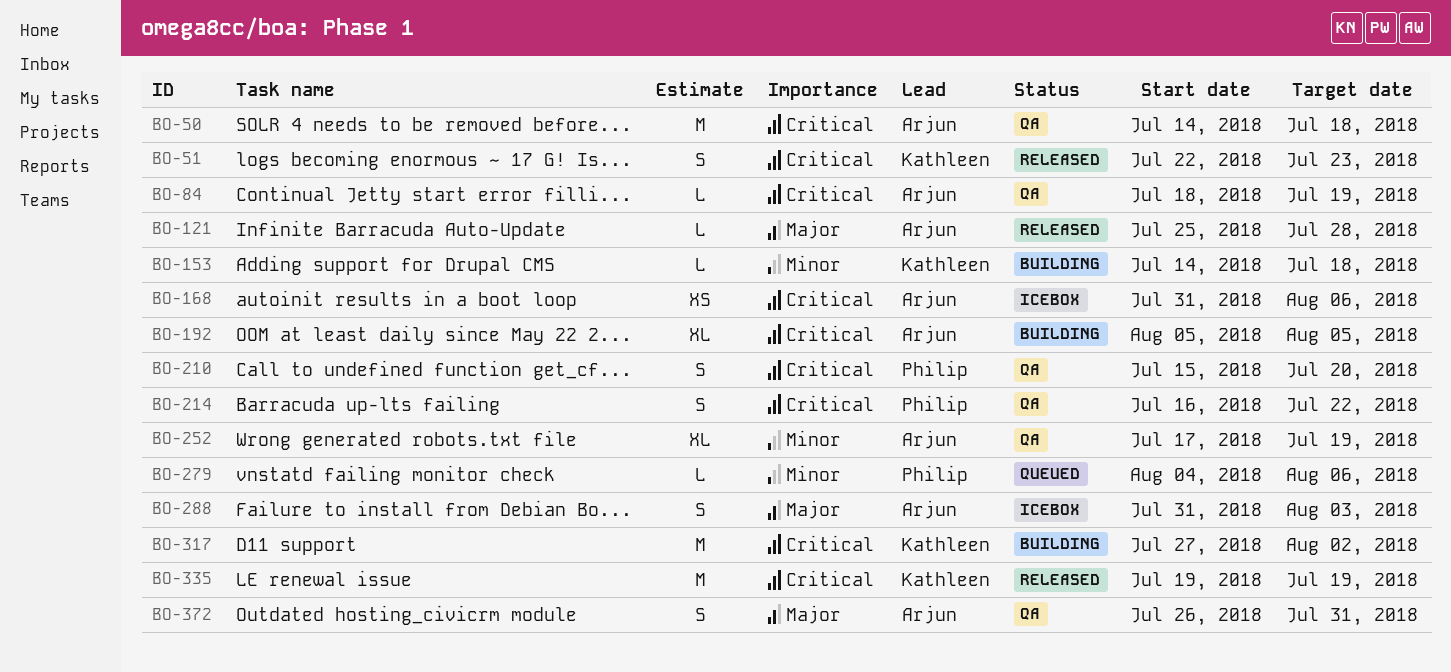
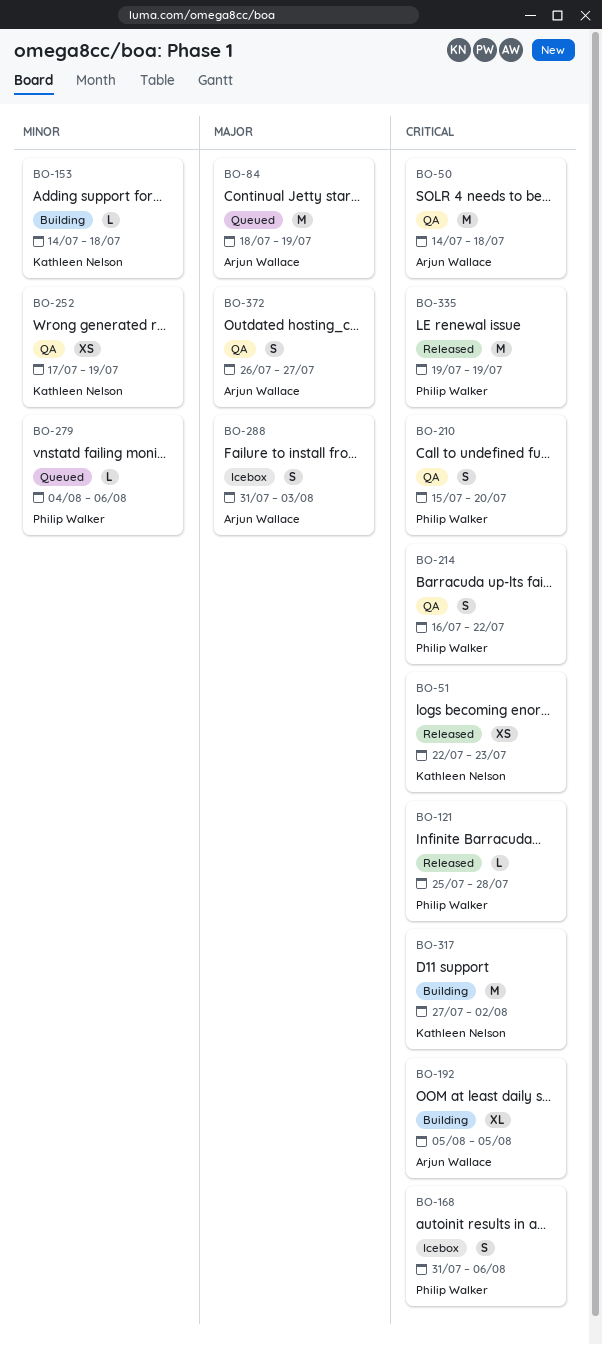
BO-51, estimate: S -> XS
BO-84, status: QA -> Queued
BO-84, priority: Critical -> Major
BO-84, estimate: L -> M
BO-121, owner: Arjun Wallace -> Philip Walker
BO-121, priority: Major -> Critical
BO-168, owner: Arjun Wallace -> Philip Walker
BO-168, estimate: XS -> S
BO-252, owner: Arjun Wallace -> Kathleen Nelson
BO-252, estimate: XL -> XS
BO-335, owner: Kathleen Nelson -> Philip Walker
BO-372, due: Jul 31 -> Jul 27

